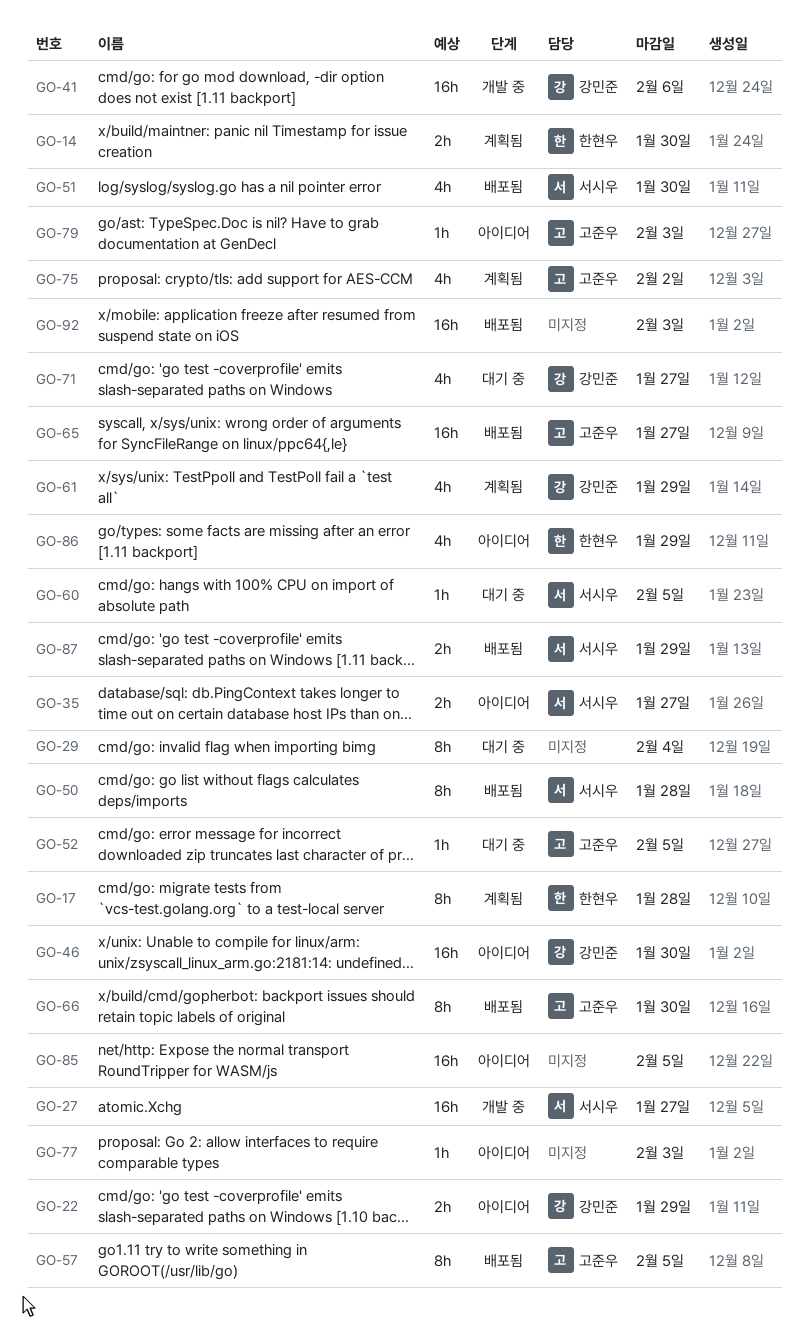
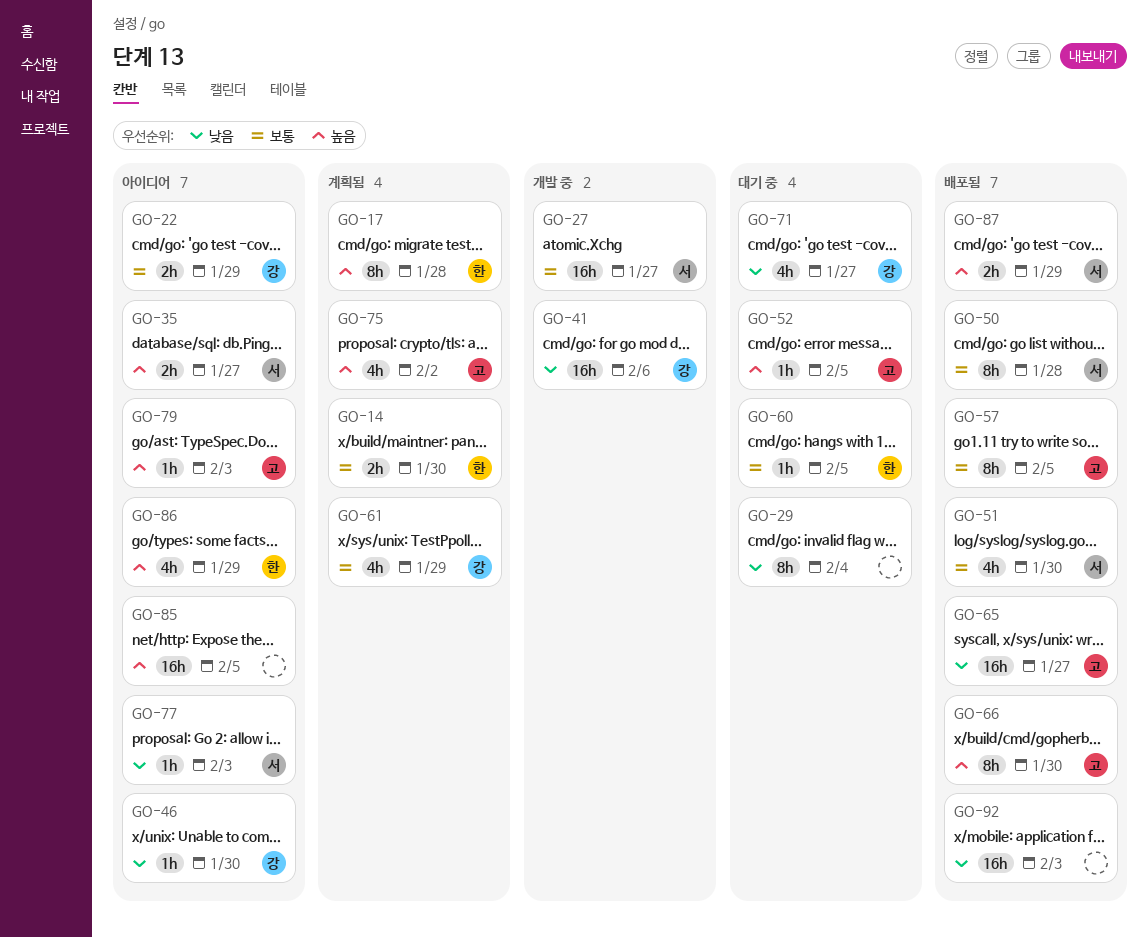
GO-46, estimate: 16h -> 1h
GO-60, owner: 서시우 -> 한현우
GO-77, owner: none -> 서시우

